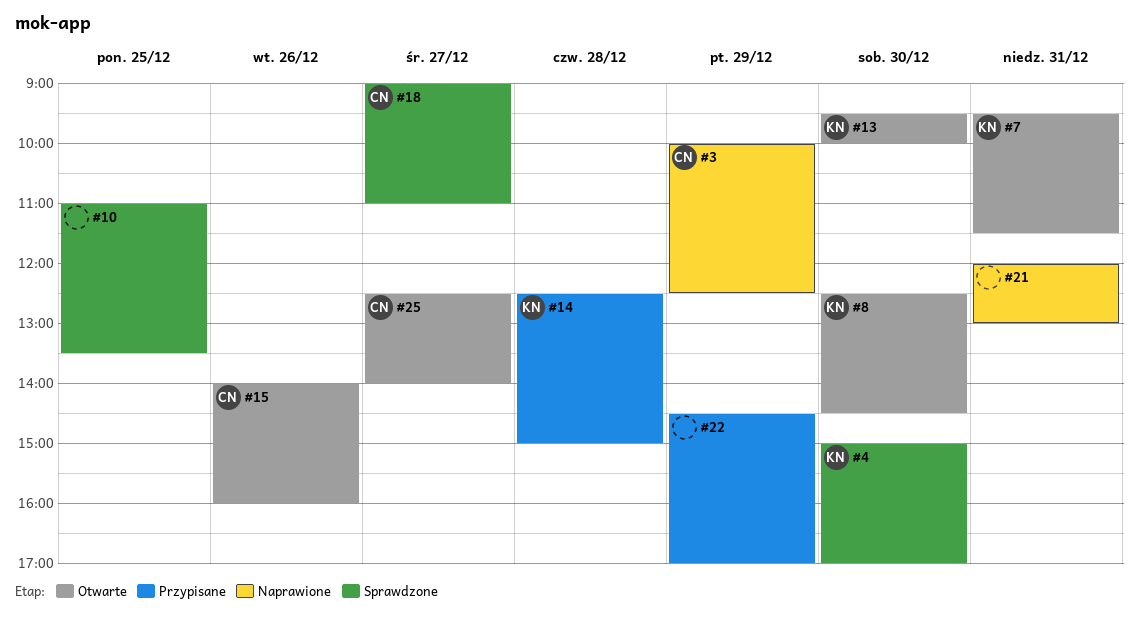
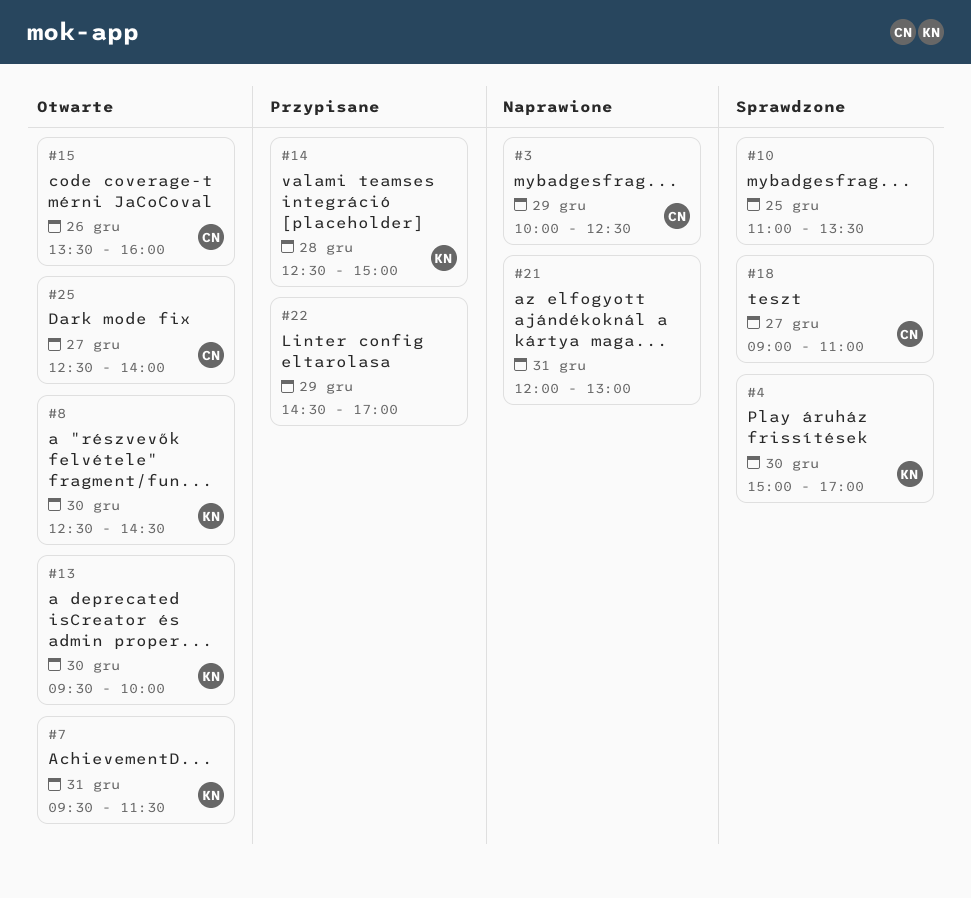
#15, begins: 14:00 -> 13:30

